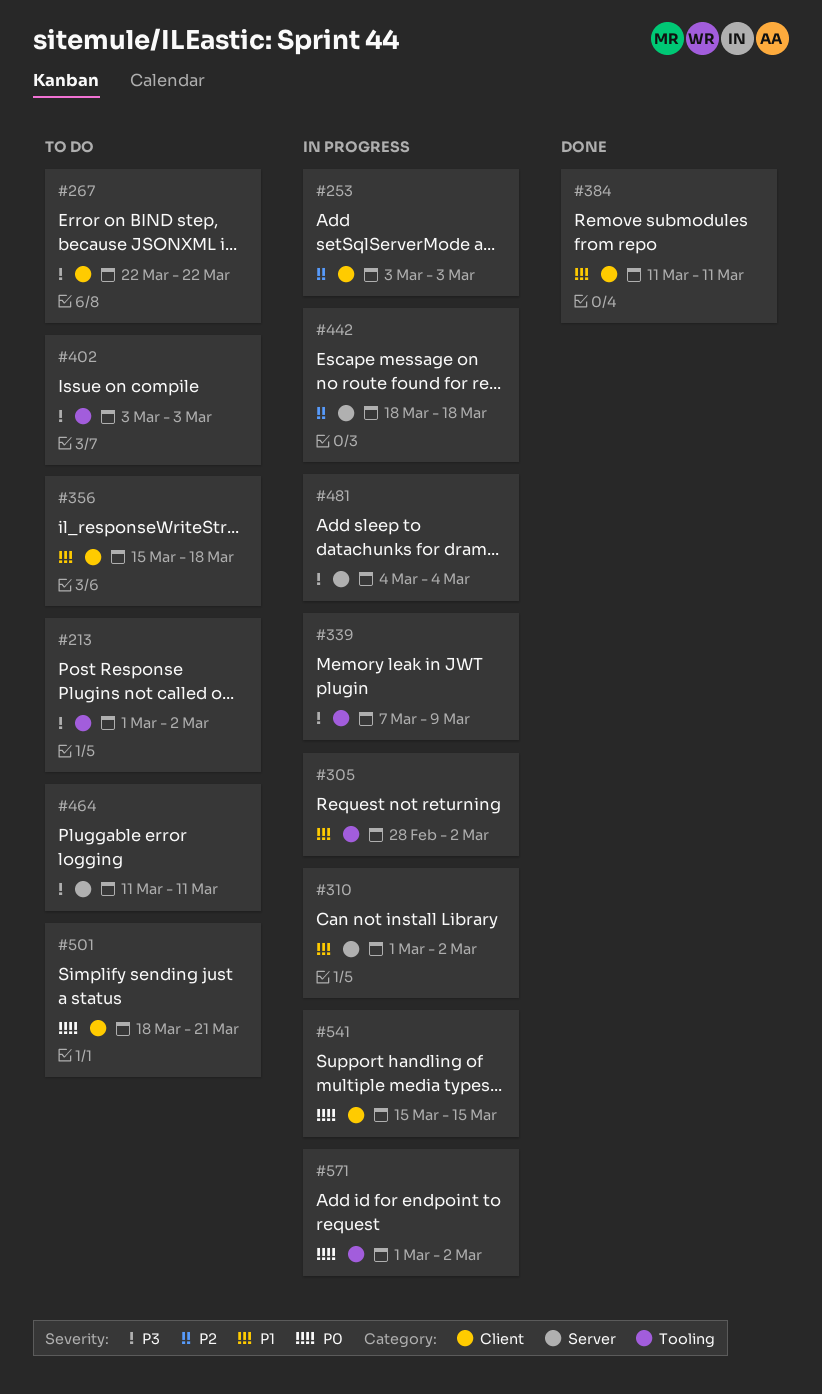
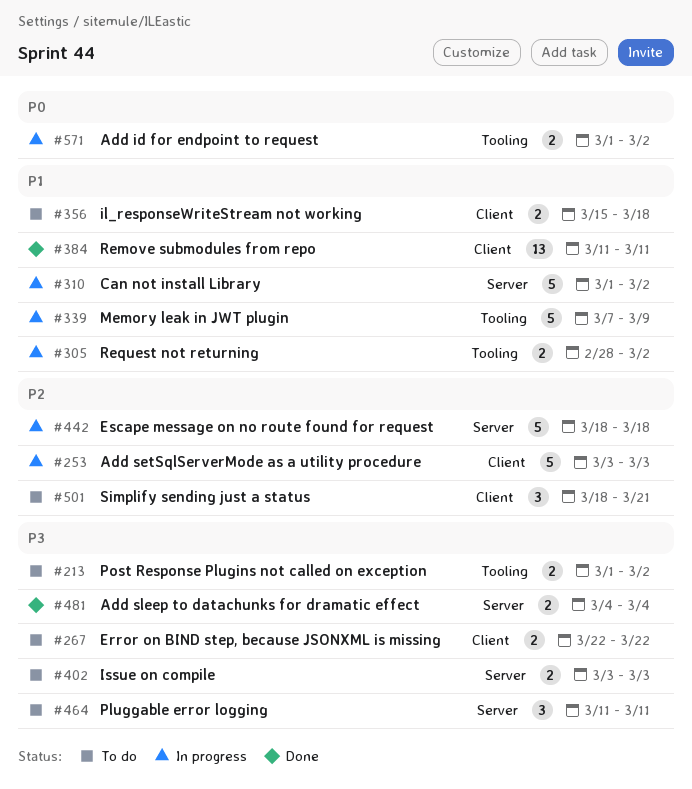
#339, priority: P3 -> P1
#402, label: Tooling -> Server
#481, status: In progress -> Done
#501, priority: P0 -> P2
#541: present -> none

